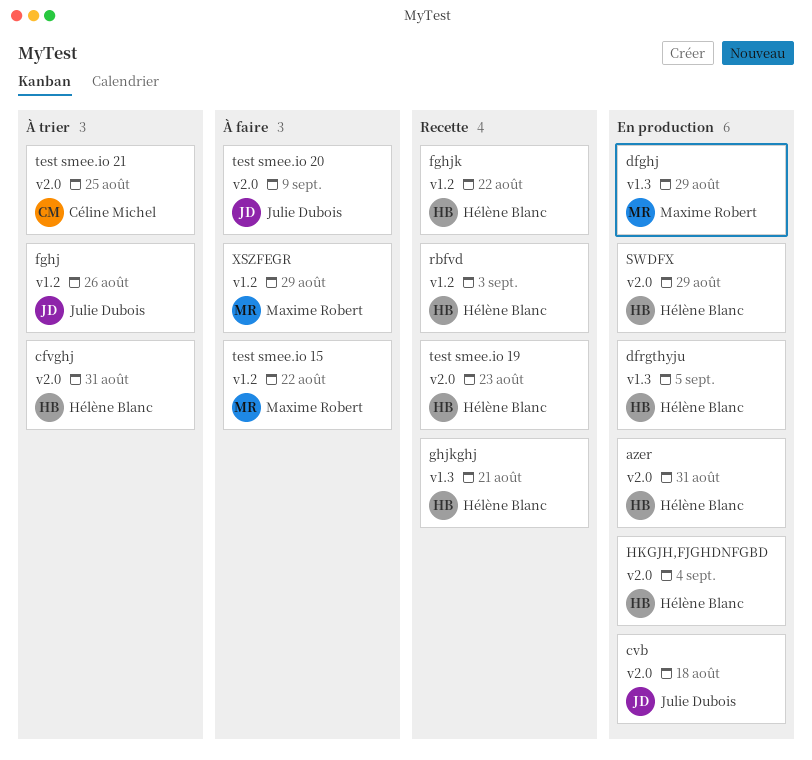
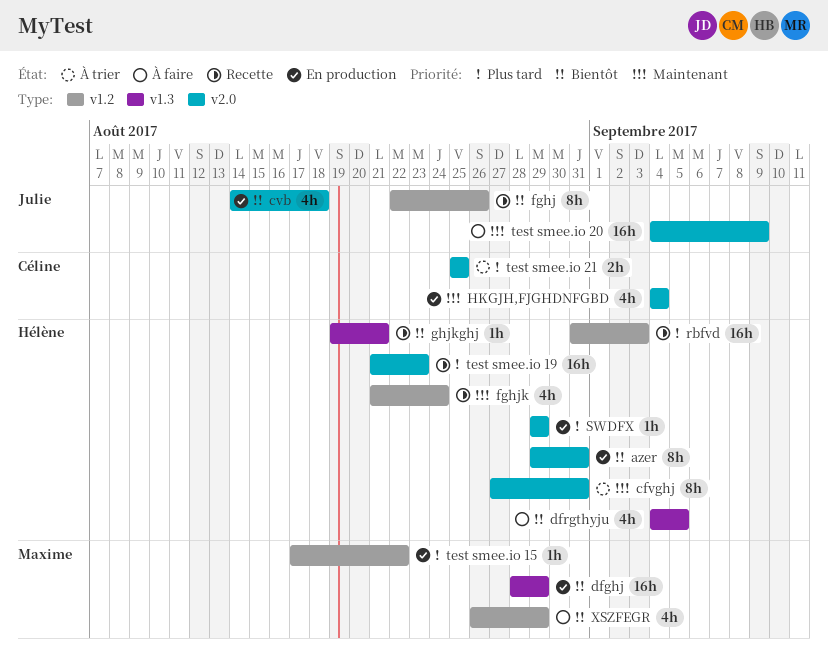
dfrgthyju, status: En production -> À faire
fghj, status: À trier -> Recette
fghjk, due: Aug 22 -> Aug 24
HKGJH,FJGHDNFGBD, owner: Hélène Blanc -> Céline Michel
test smee.io 15, status: À faire -> En production

